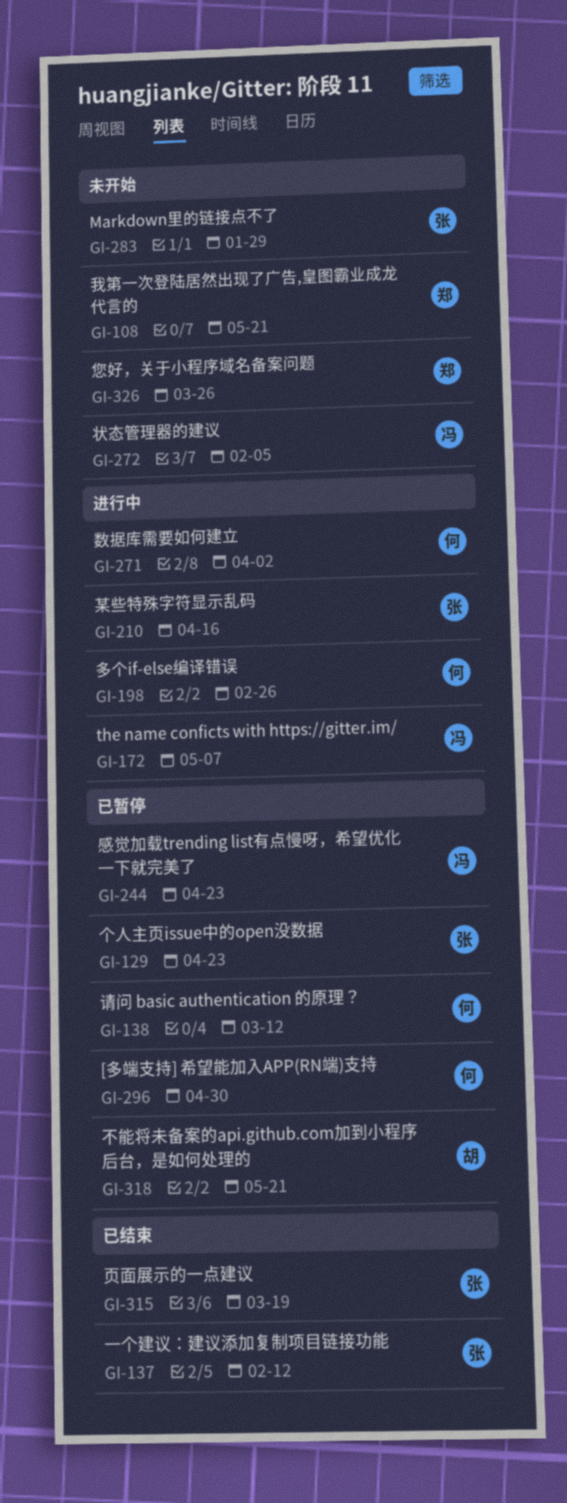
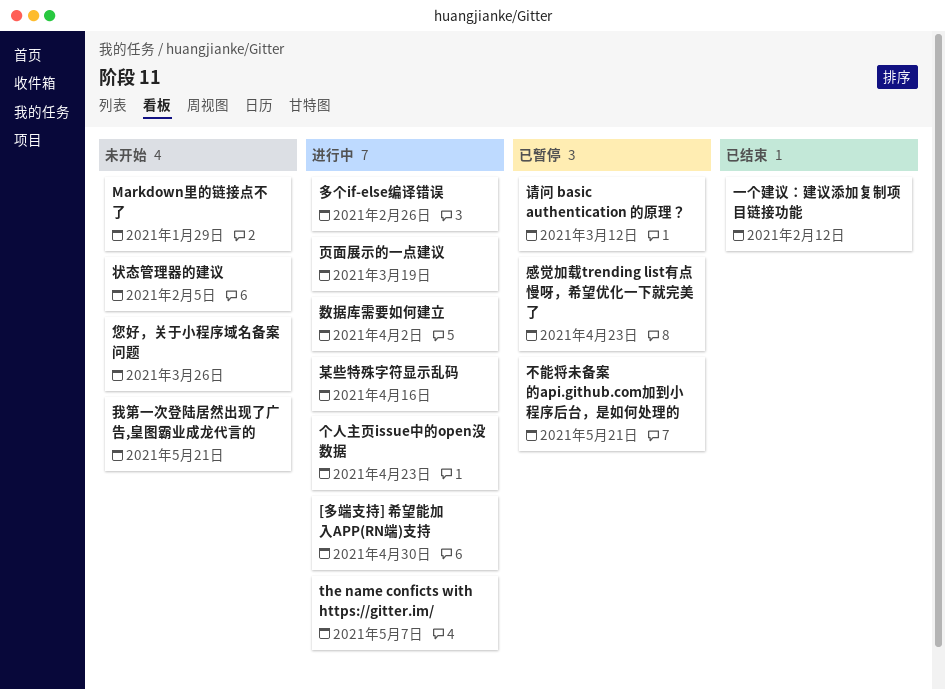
[多端支持] 希望能加入APP(RN端)支持, status: 已暂停 -> 进行中
个人主页issue中的open没数据, status: 已暂停 -> 进行中
页面展示的一点建议, status: 已结束 -> 进行中

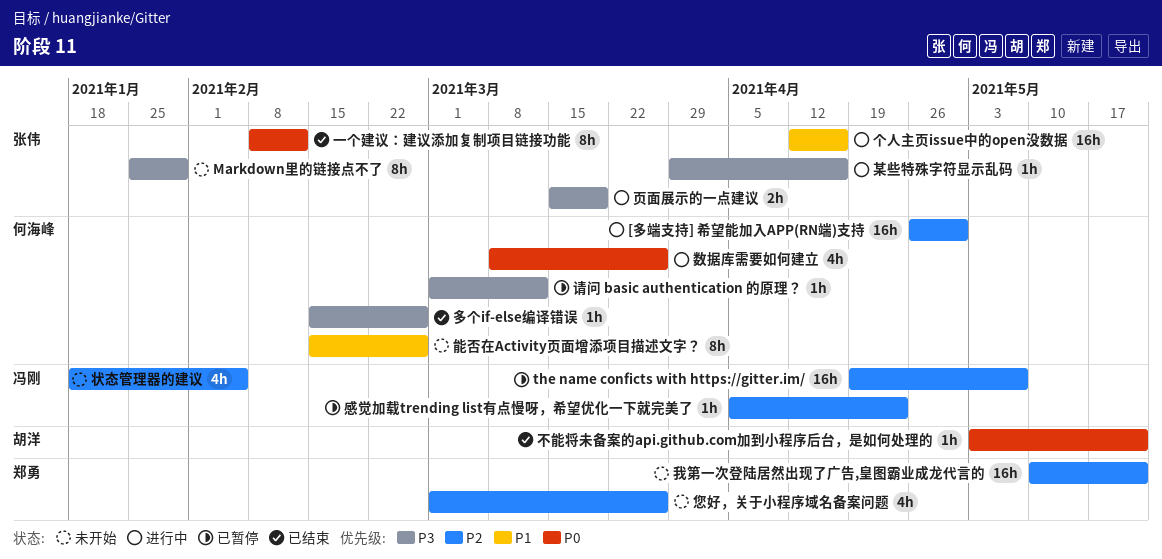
the name conficts with https://gitter.im/, status: 进行中 -> 已暂停
不能将未备案的api.github.com加到小程序后台，是如何处理的, status: 已暂停 -> 已结束
个人主页issue中的open没数据, due: Apr 23 -> Apr 16
多个if-else编译错误, status: 进行中 -> 已结束
数据库需要如何建立, due: Apr 2 -> Mar 26
能否在Activity页面增添项目描述文字？: none -> present

